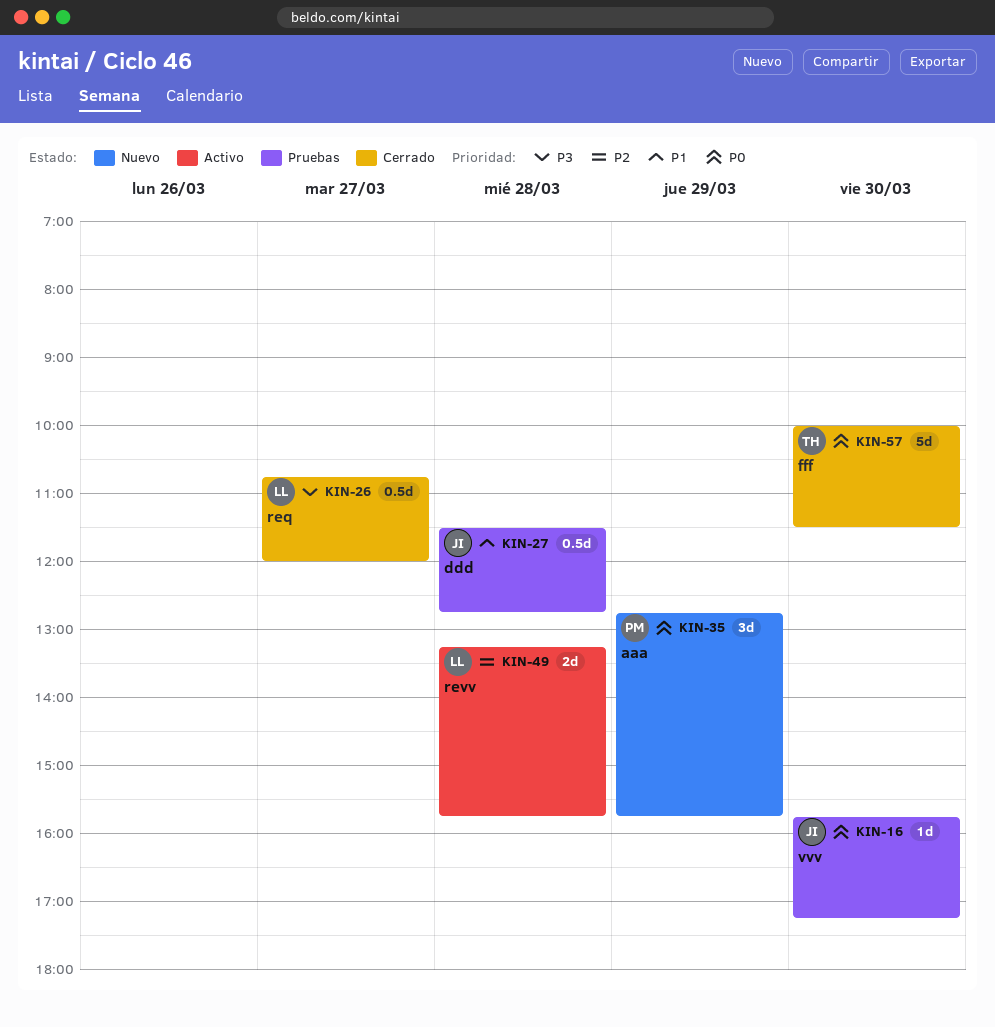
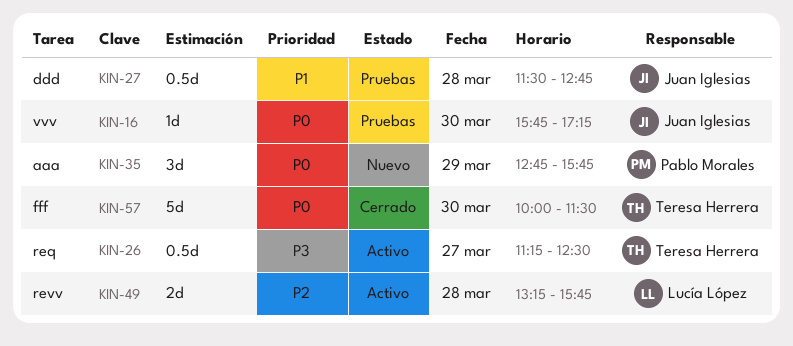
KIN-26, status: Cerrado -> Activo
KIN-26, owner: Lucía López -> Teresa Herrera
KIN-26, begins: 10:45 -> 11:15
KIN-26, ends: 12:00 -> 12:30

